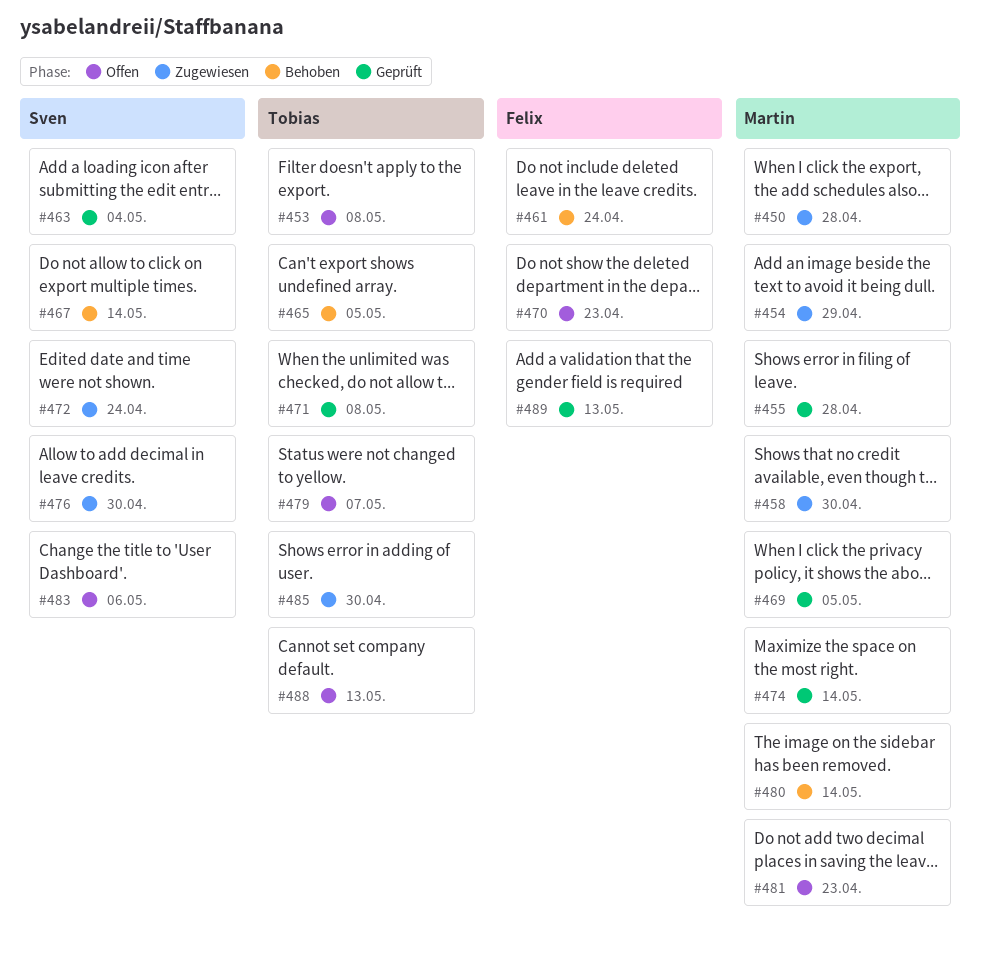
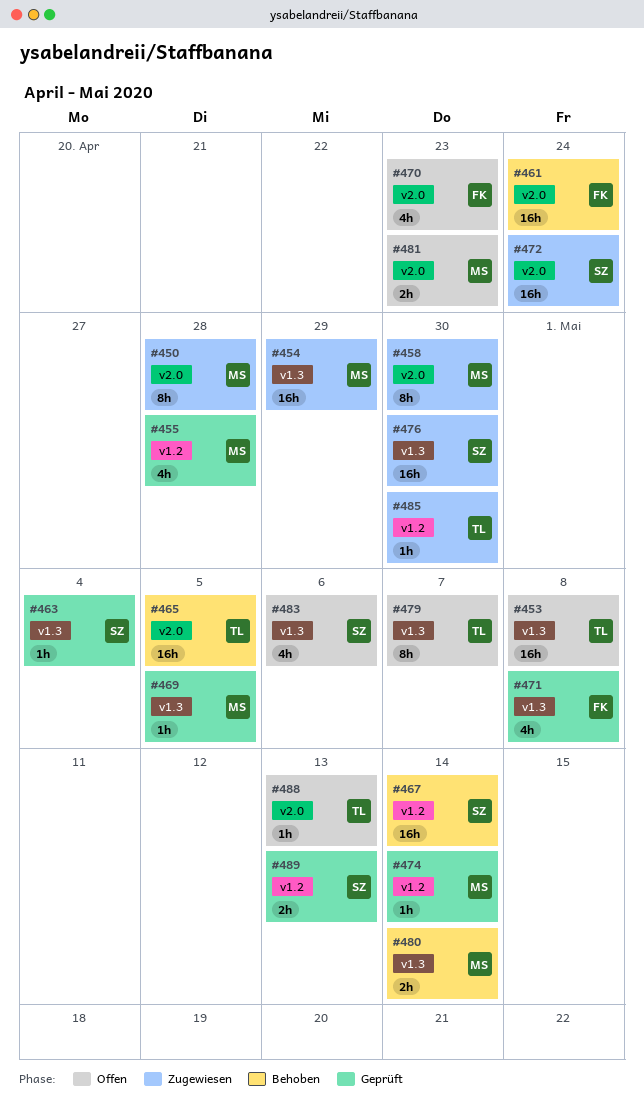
#471, owner: Tobias -> Felix
#489, owner: Felix -> Sven

